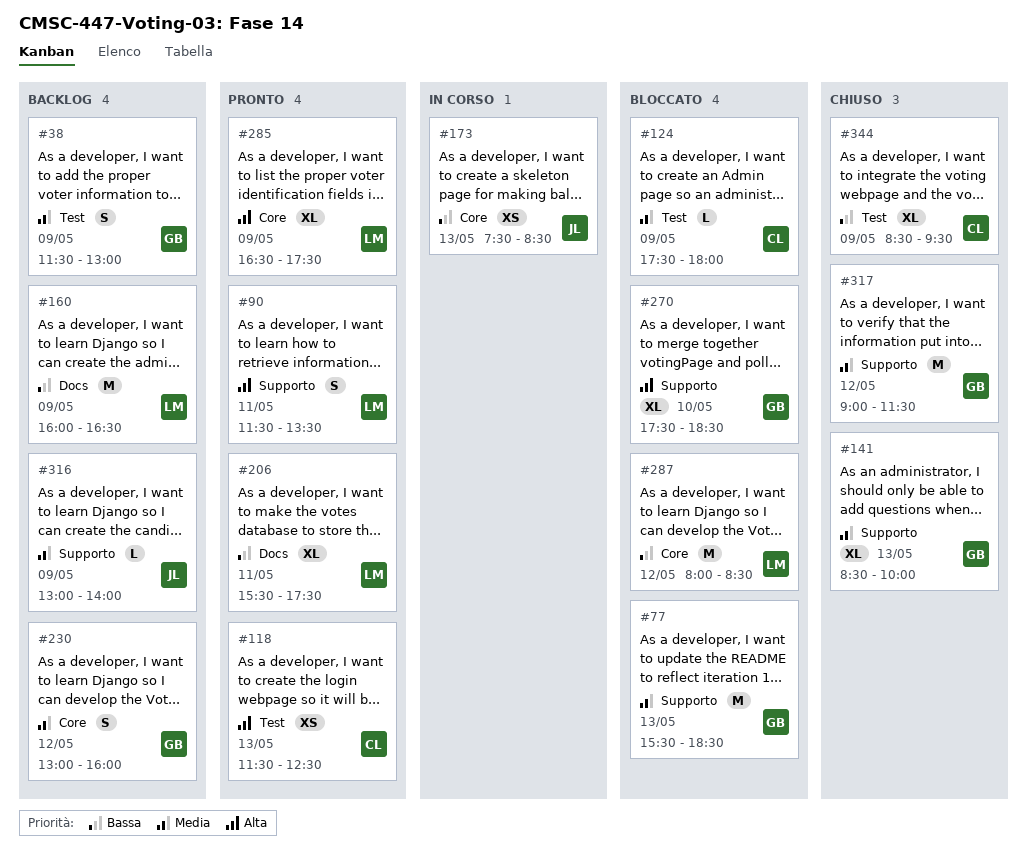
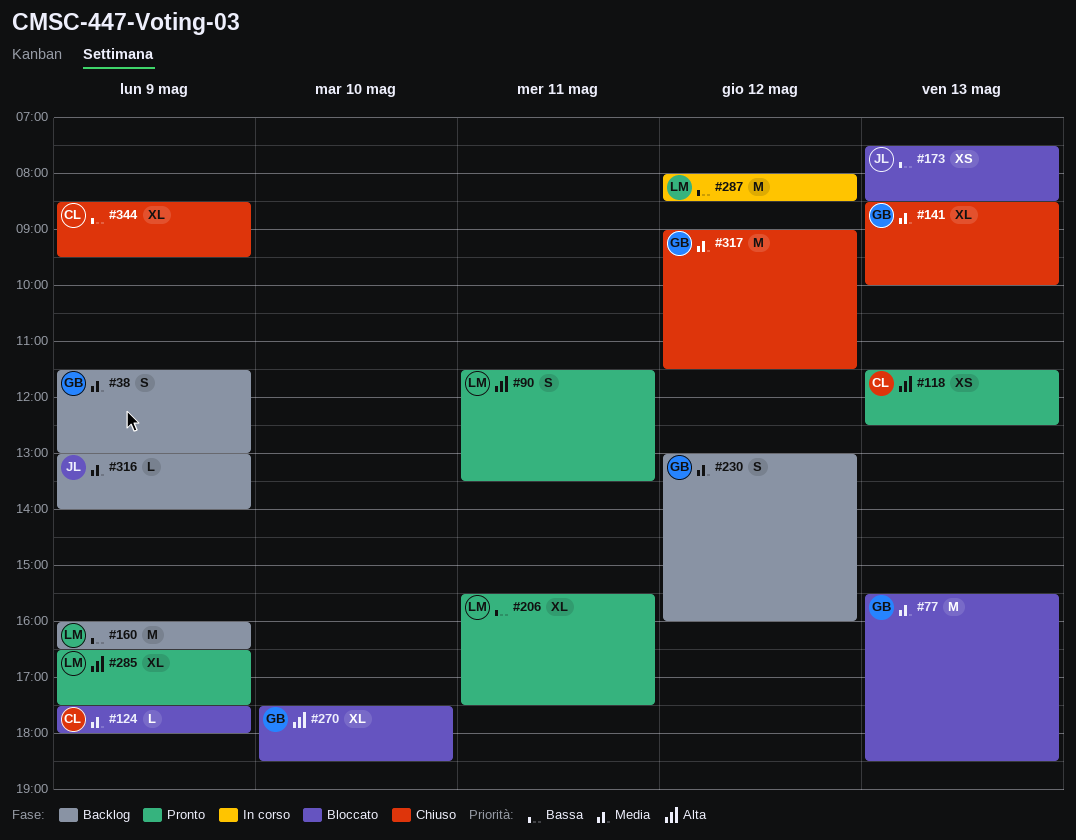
#173, status: In corso -> Bloccato
#287, status: Bloccato -> In corso

